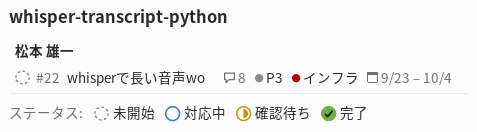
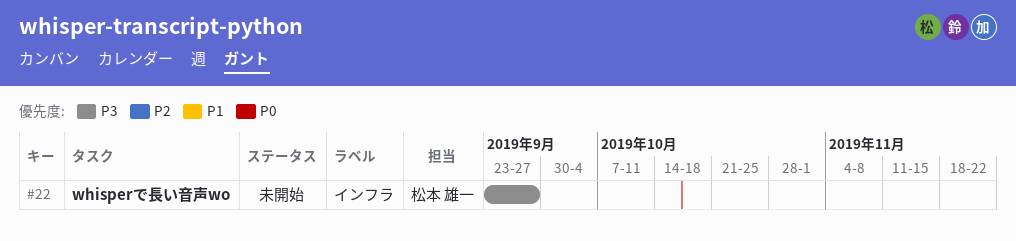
#22, due: Oct 4 -> Sep 27

